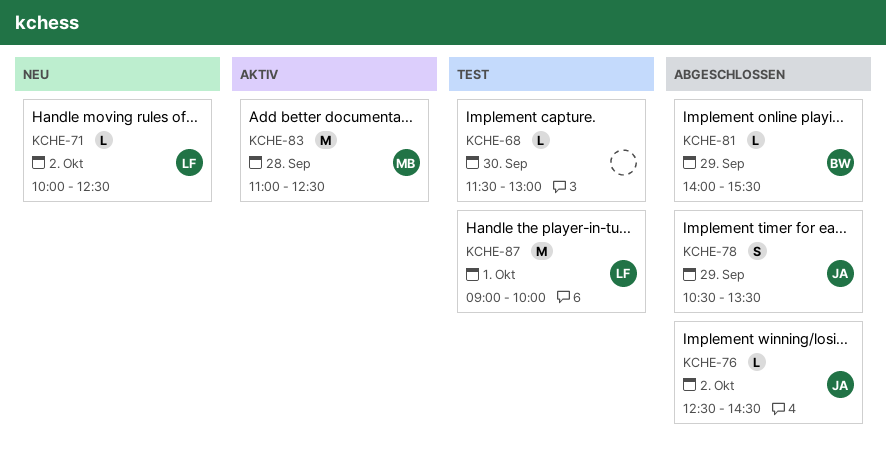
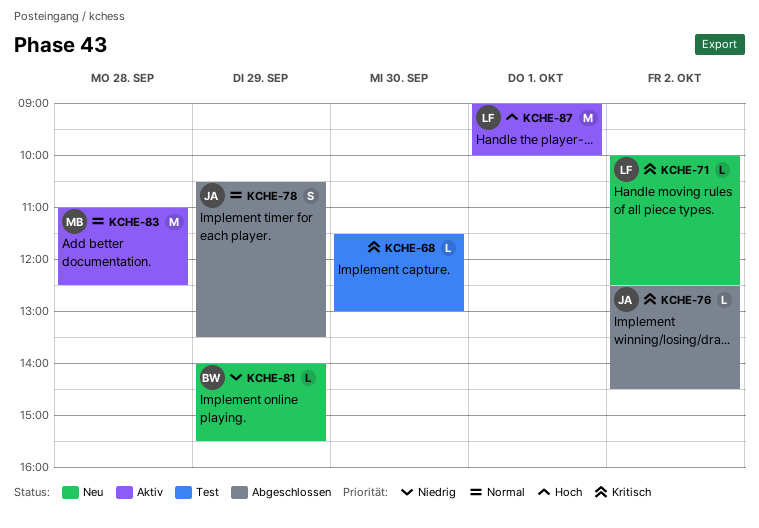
KCHE-81, status: Abgeschlossen -> Neu
KCHE-87, status: Test -> Aktiv

